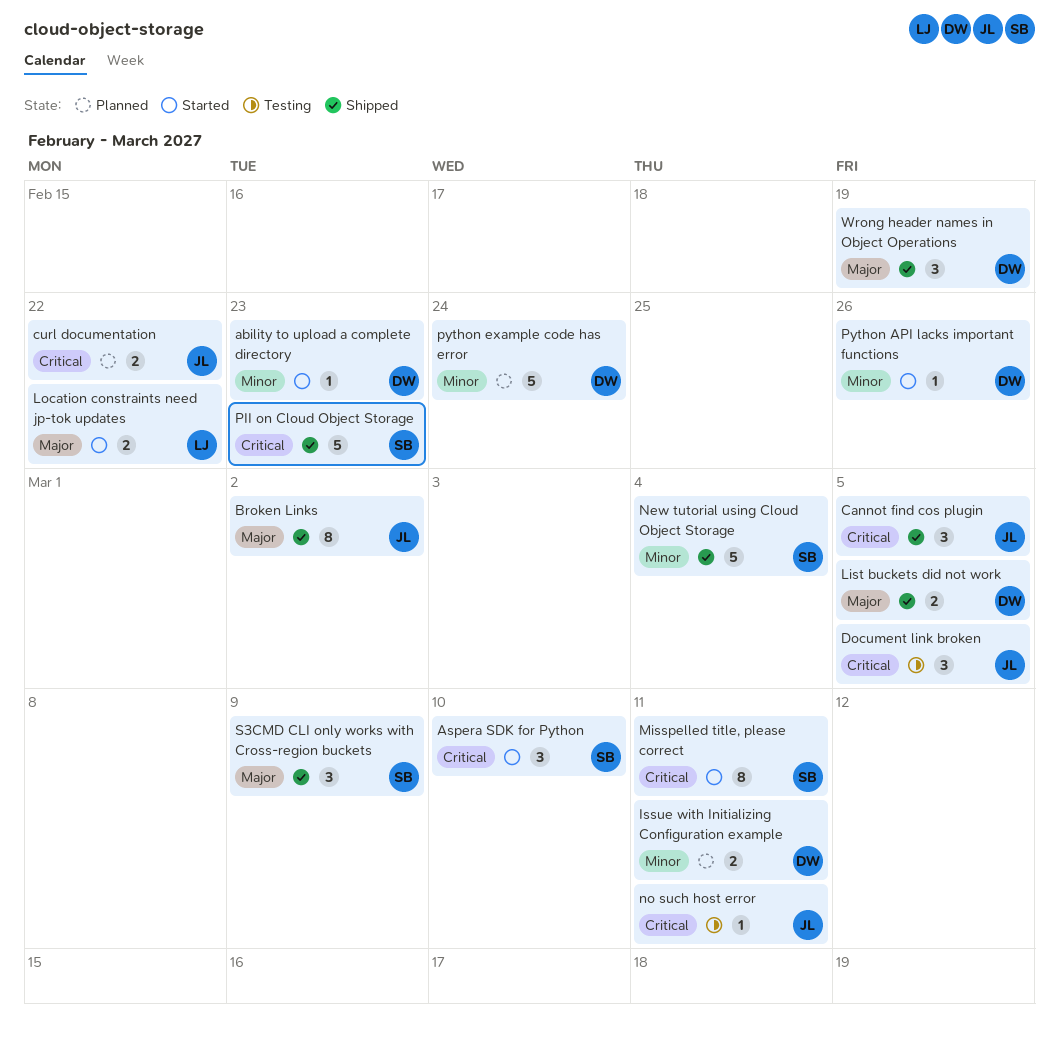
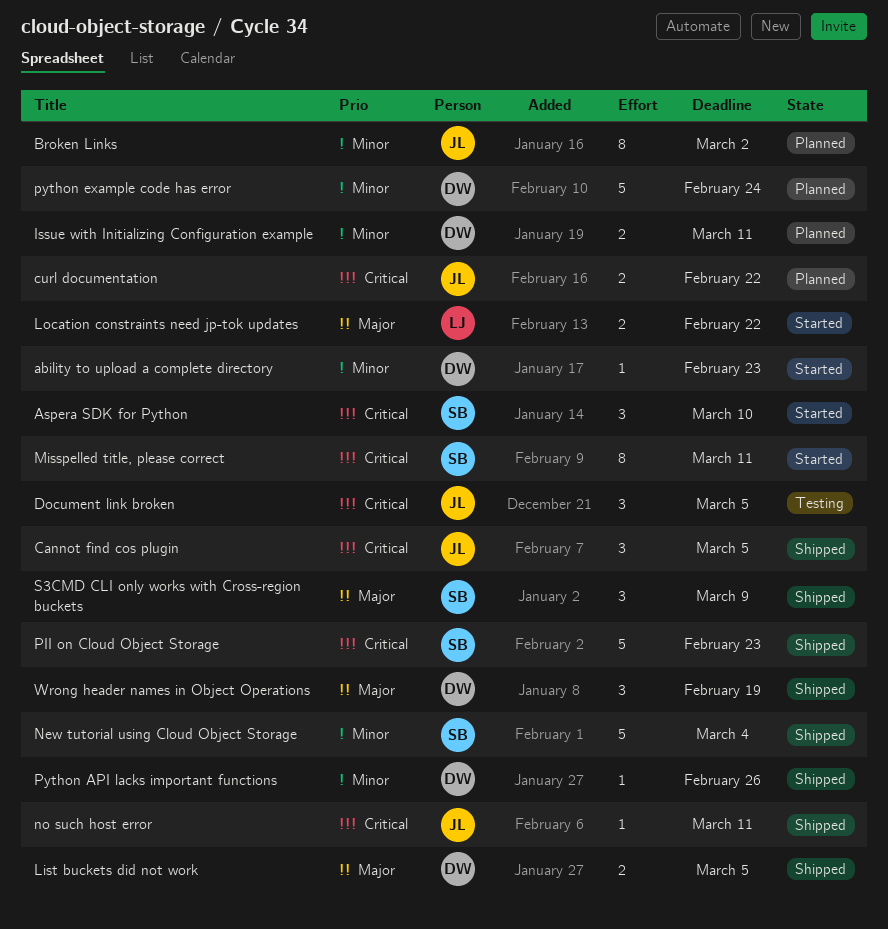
Broken Links, status: Shipped -> Planned
Broken Links, priority: Major -> Minor
no such host error, status: Testing -> Shipped
Python API lacks important functions, status: Started -> Shipped

